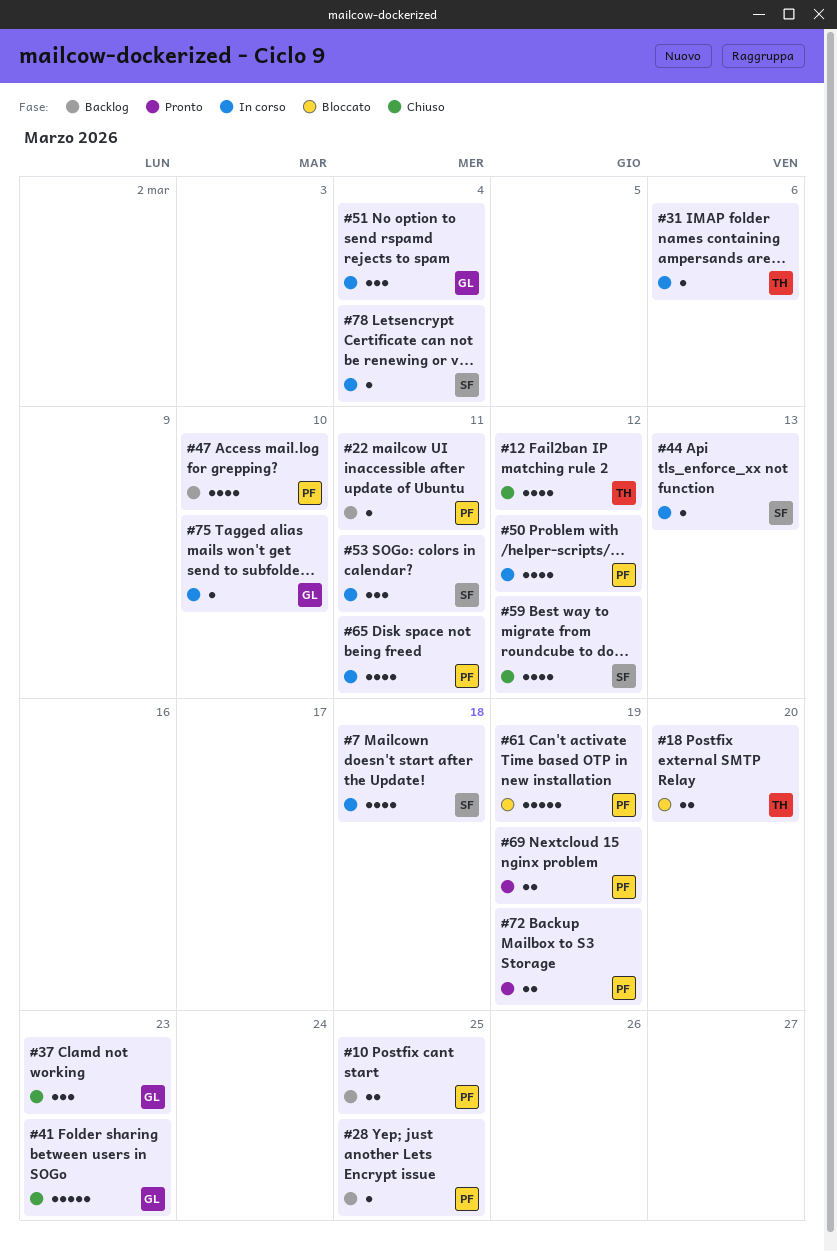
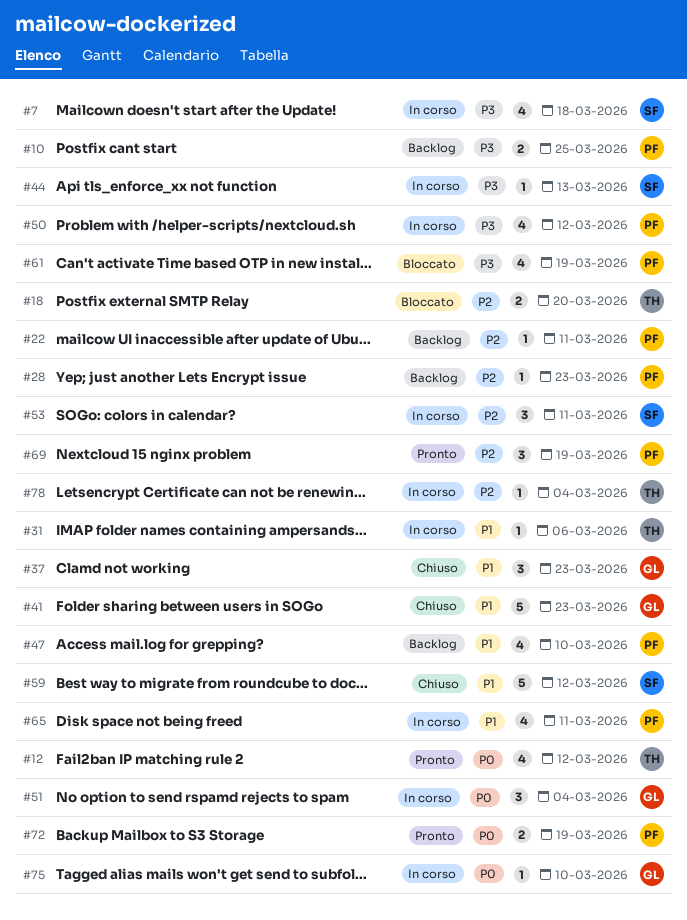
#12, status: Chiuso -> Pronto
#28, due: Mar 25 -> Mar 23
#59, estimate: 4 -> 5
#61, estimate: 5 -> 4
#69, estimate: 2 -> 3
#78, owner: SF -> TH

